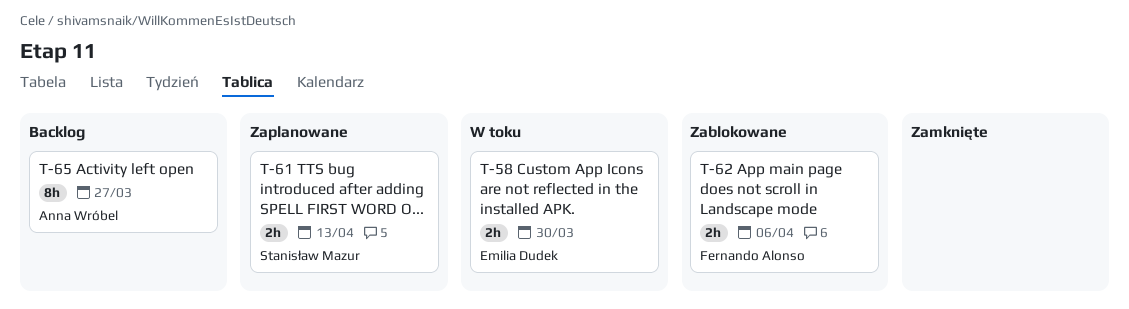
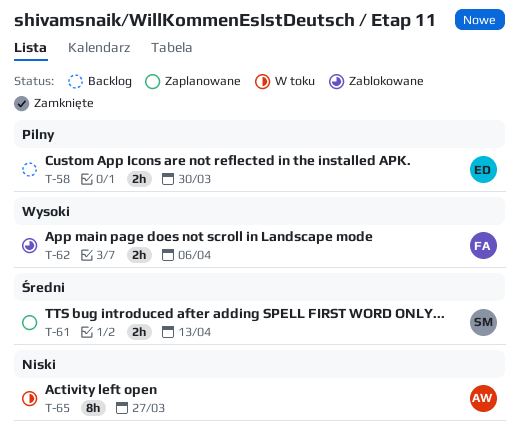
T-58, status: W toku -> Backlog
T-65, status: Backlog -> W toku

